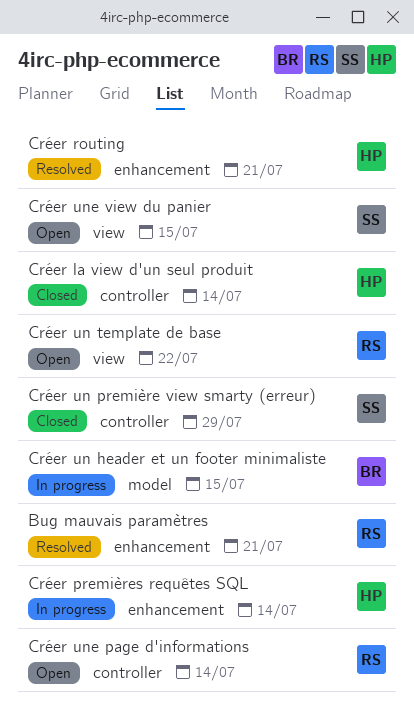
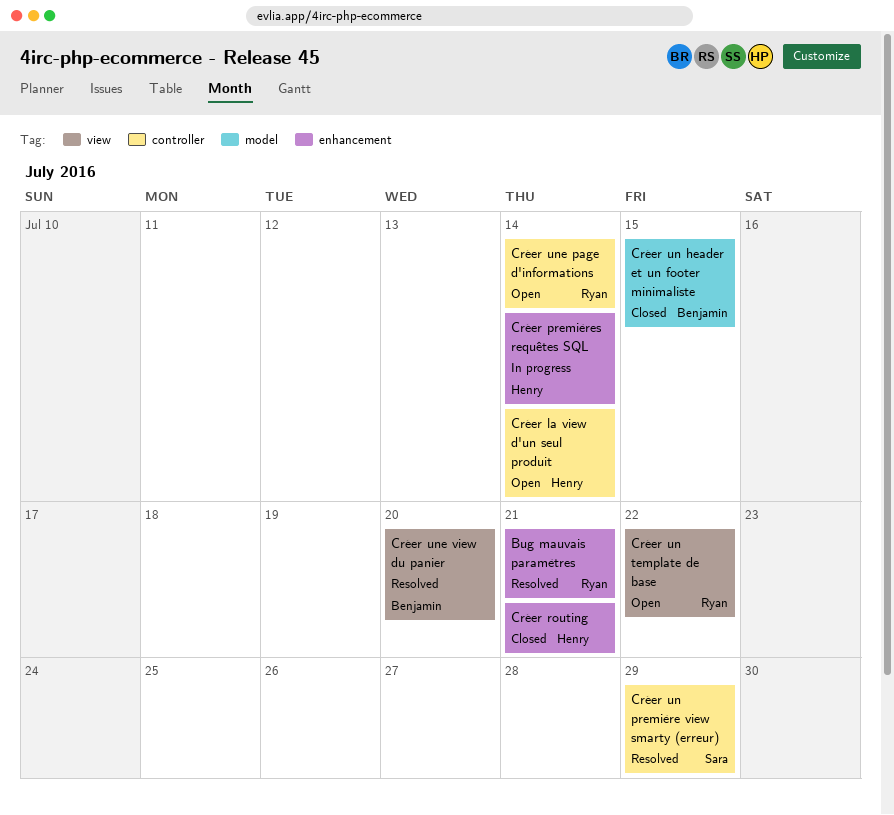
Créer la view d'un seul produit, status: Closed -> Open
Créer routing, status: Resolved -> Closed
Créer un header et un footer minimaliste, status: In progress -> Closed
Créer un première view smarty (erreur), status: Closed -> Resolved
Créer une view du panier, status: Open -> Resolved
Créer une view du panier, owner: Sara -> Benjamin
Créer une view du panier, due: Jul 15 -> Jul 20

